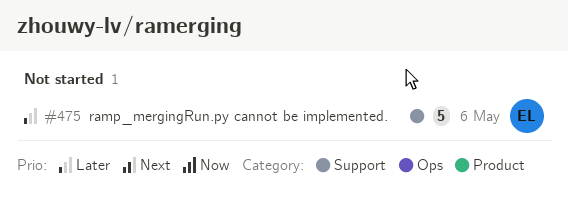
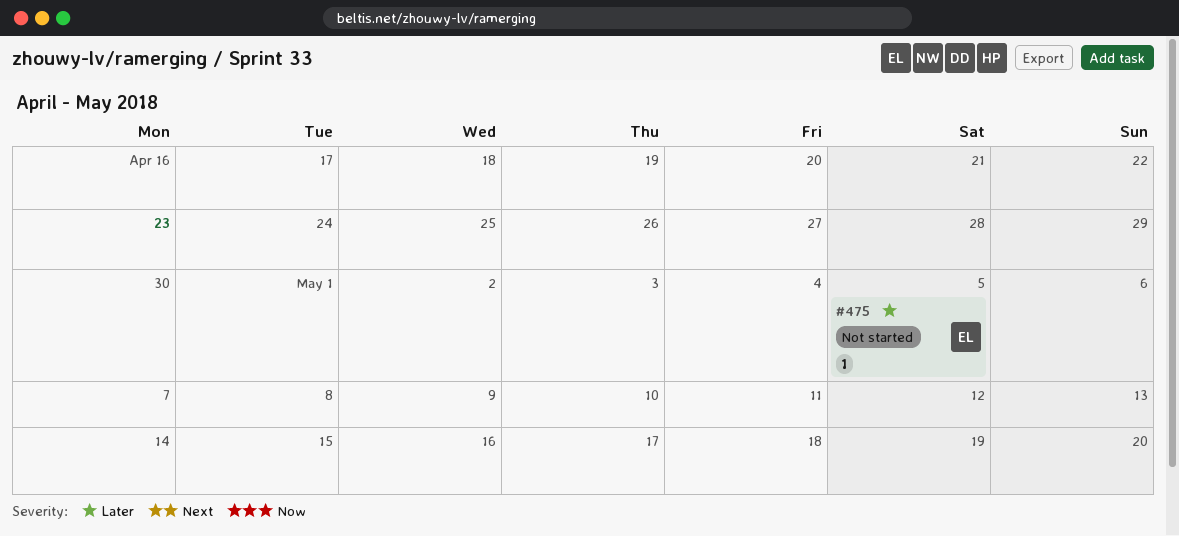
#475, estimate: 5 -> 1
#475, due: May 6 -> May 5

